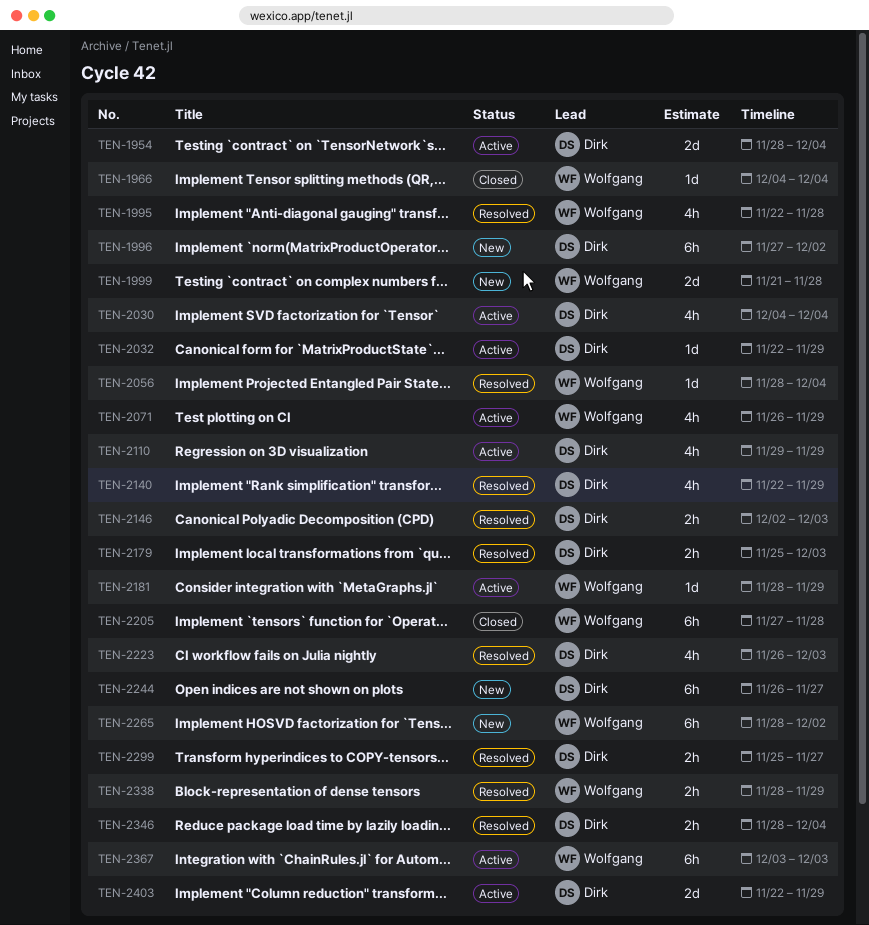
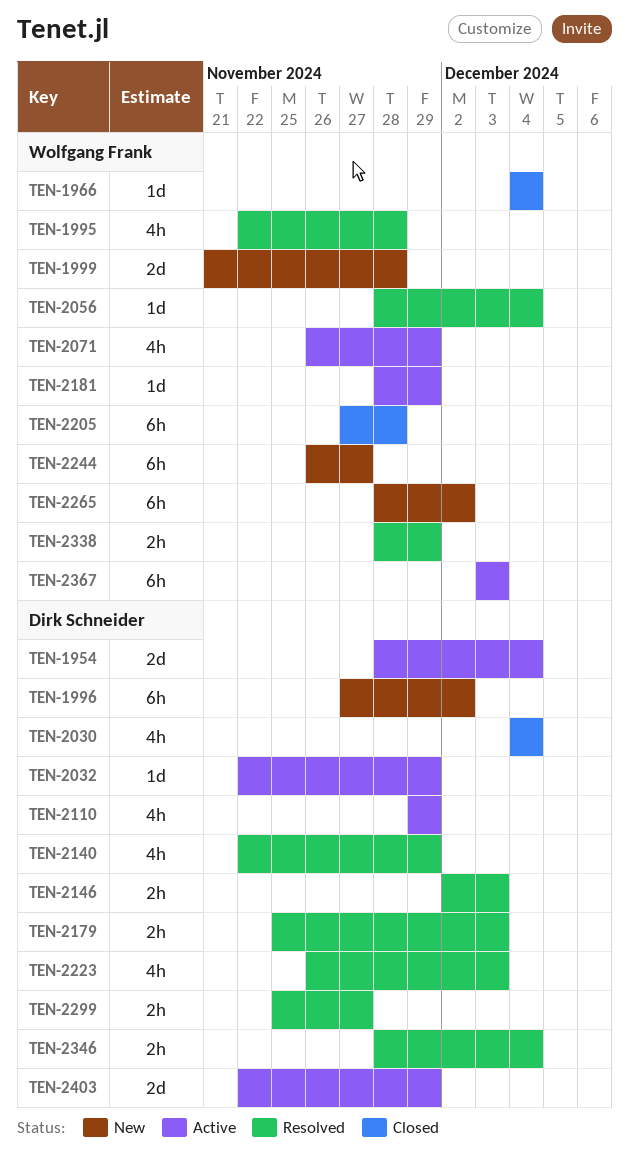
TEN-2030, status: Active -> Closed
TEN-2244, owner: Dirk Schneider -> Wolfgang Frank

